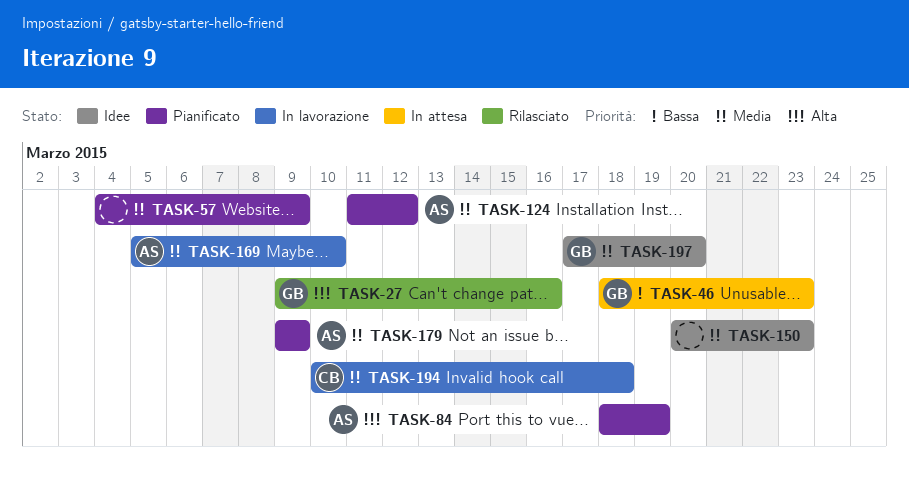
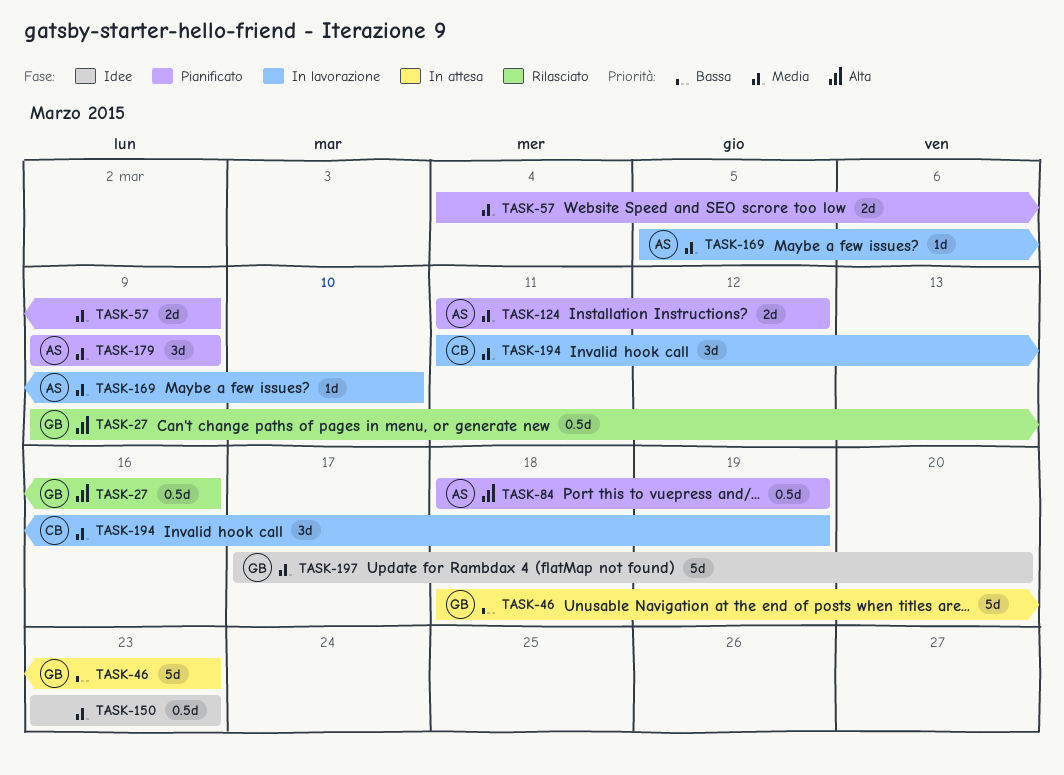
TASK-150, start: Mar 20 -> Mar 23
TASK-194, start: Mar 10 -> Mar 11
TASK-194, due: Mar 18 -> Mar 19

